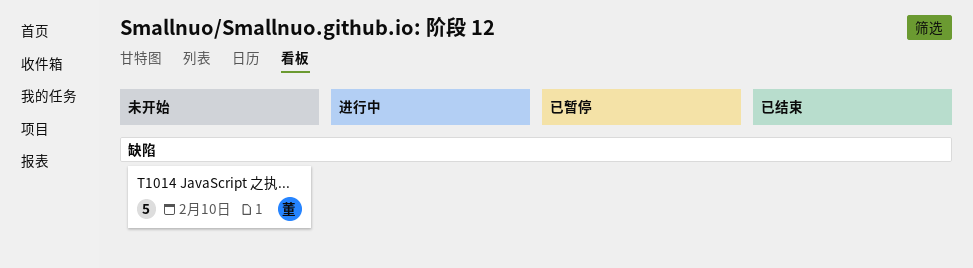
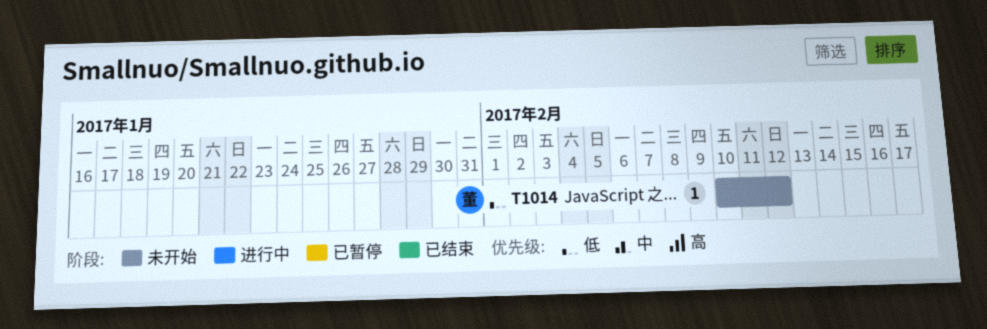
T1014, estimate: 5 -> 1
T1014, due: Feb 10 -> Feb 12

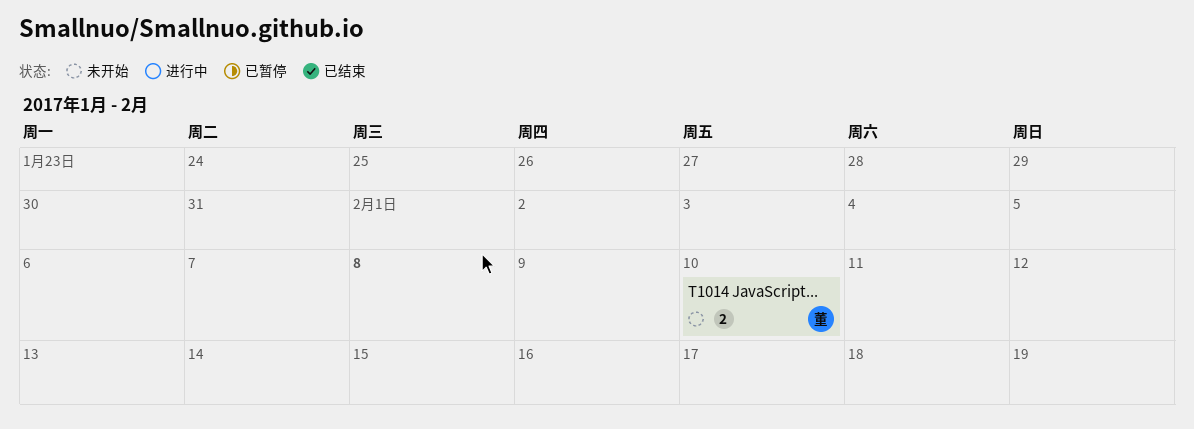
T1014, estimate: 1 -> 2
T1014, due: Feb 12 -> Feb 10

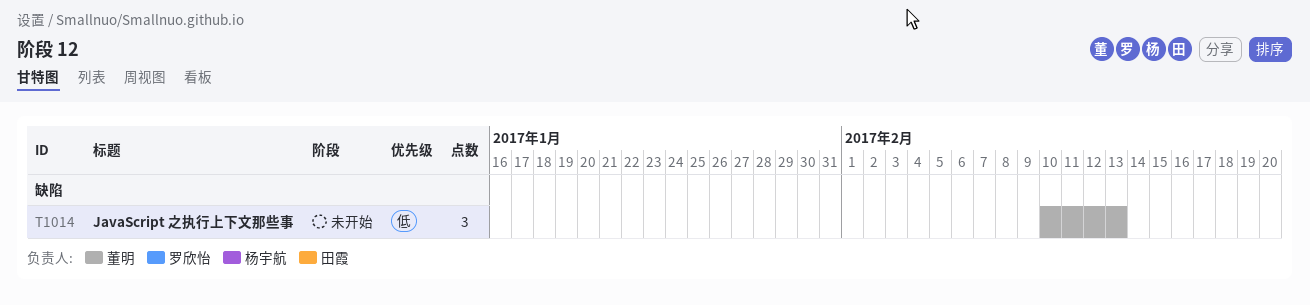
T1014, estimate: 2 -> 3
T1014, due: Feb 10 -> Feb 13

